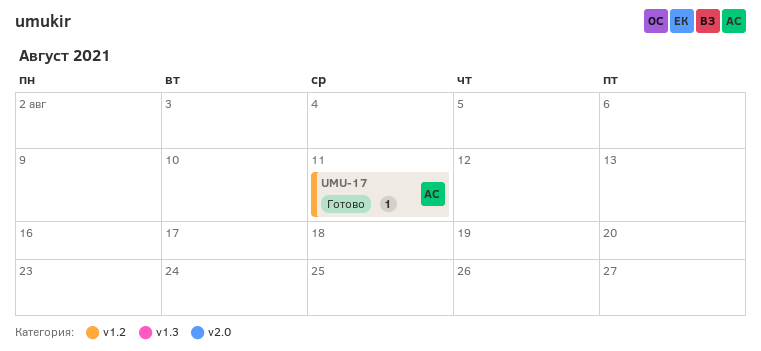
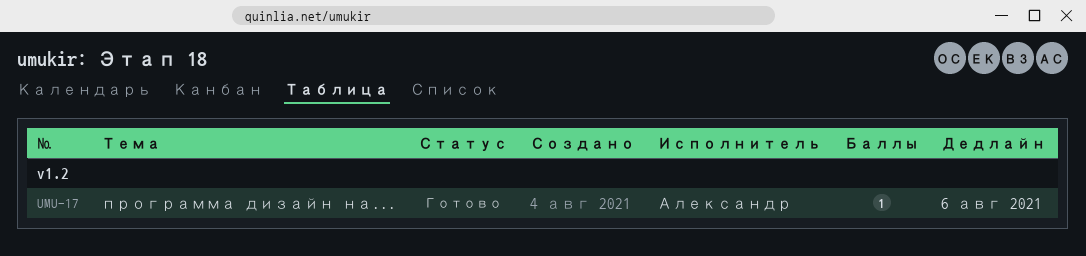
UMU-17, due: Aug 11 -> Aug 6

